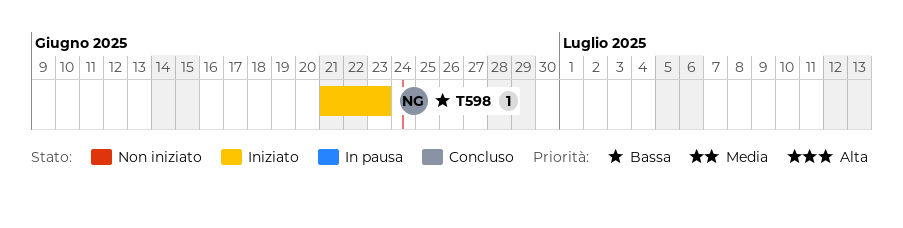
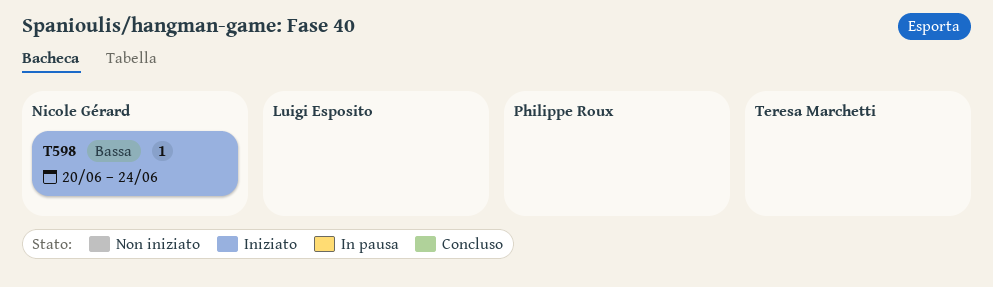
T598, start: Jun 21 -> Jun 20
T598, due: Jun 23 -> Jun 24

